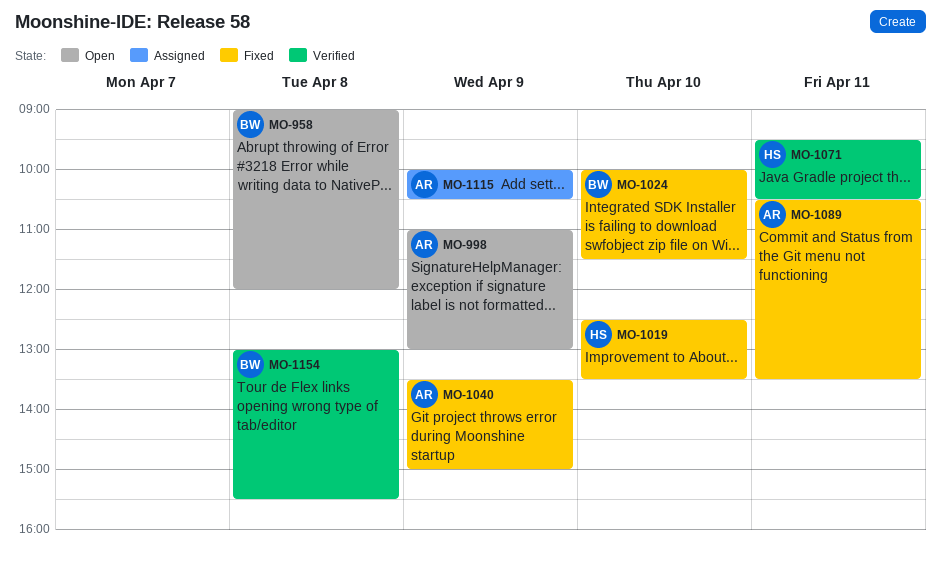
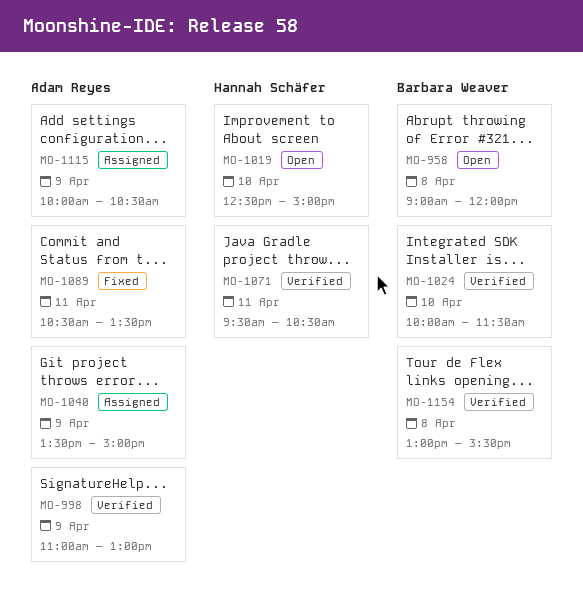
MO-998, status: Open -> Verified
MO-1019, status: Fixed -> Open
MO-1019, ends: 13:30 -> 15:00
MO-1024, status: Fixed -> Verified
MO-1040, status: Fixed -> Assigned

